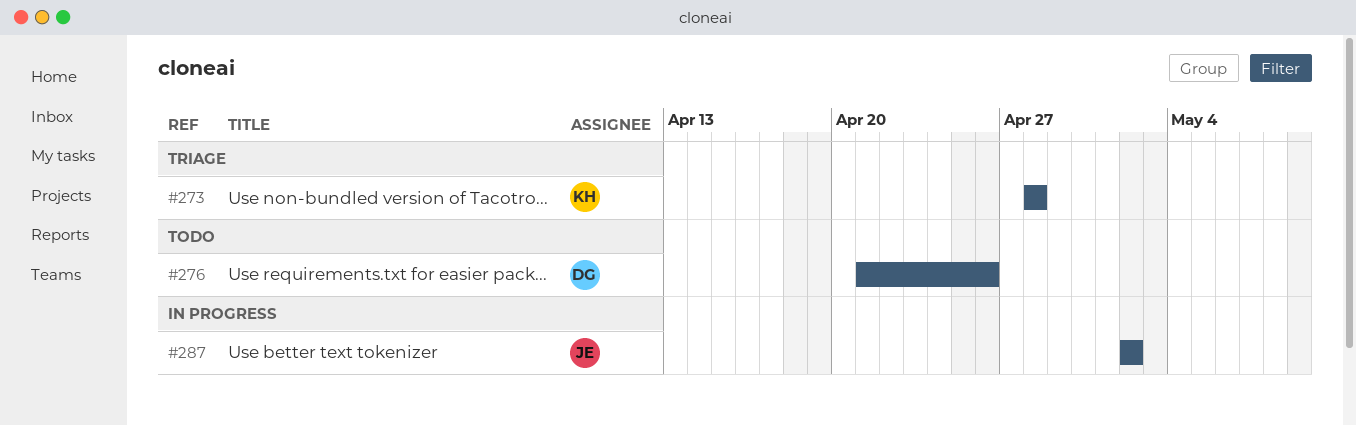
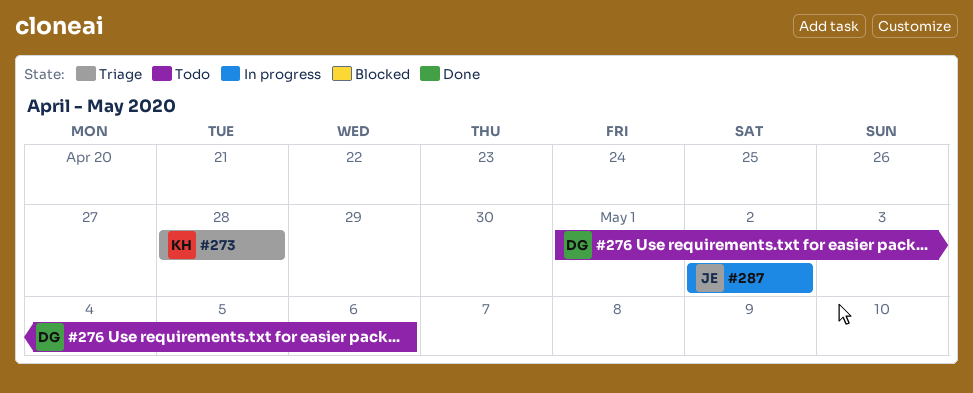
#276, start: Apr 21 -> May 1
#276, due: Apr 26 -> May 6

